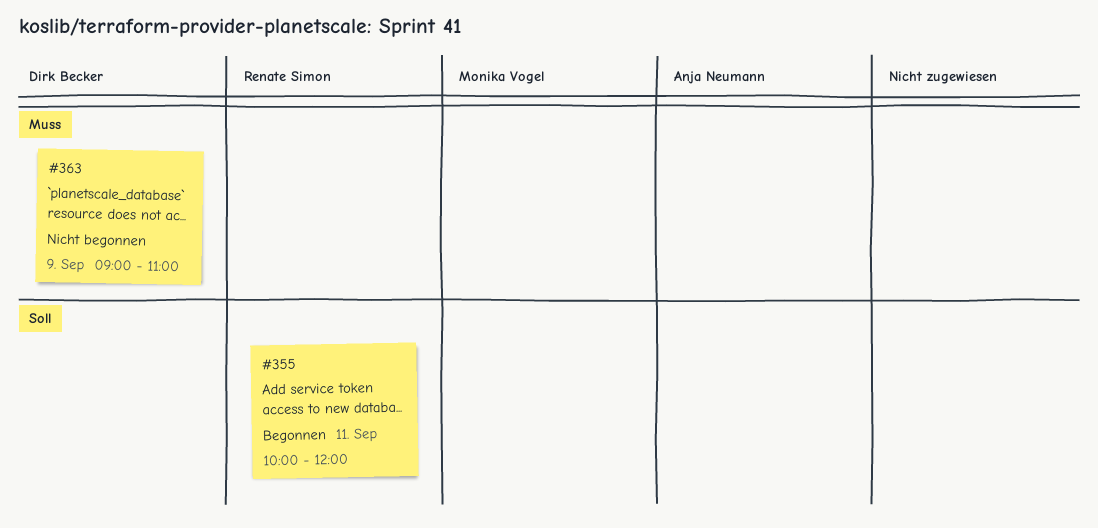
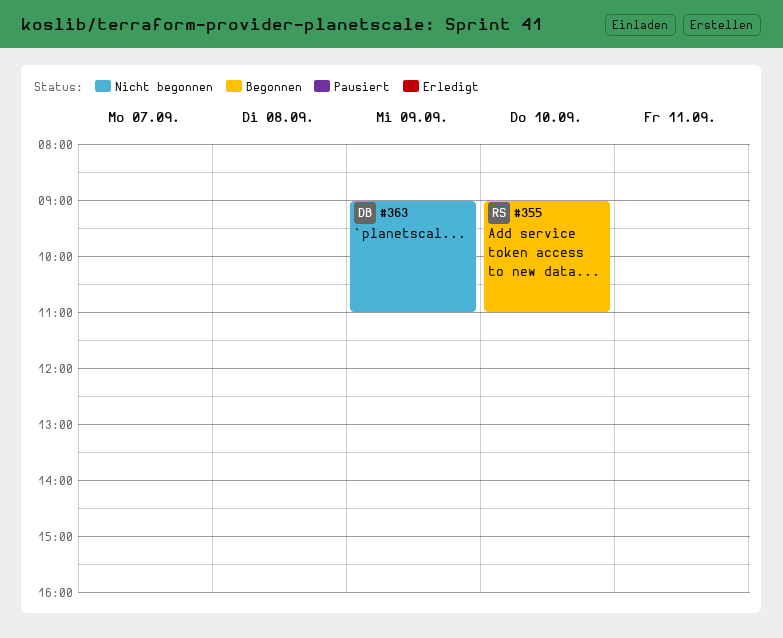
#355, day: Sep 11 -> Sep 10
#355, begins: 10:00 -> 09:00
#355, ends: 12:00 -> 11:00

